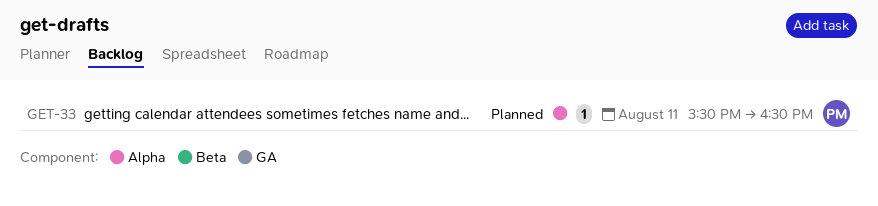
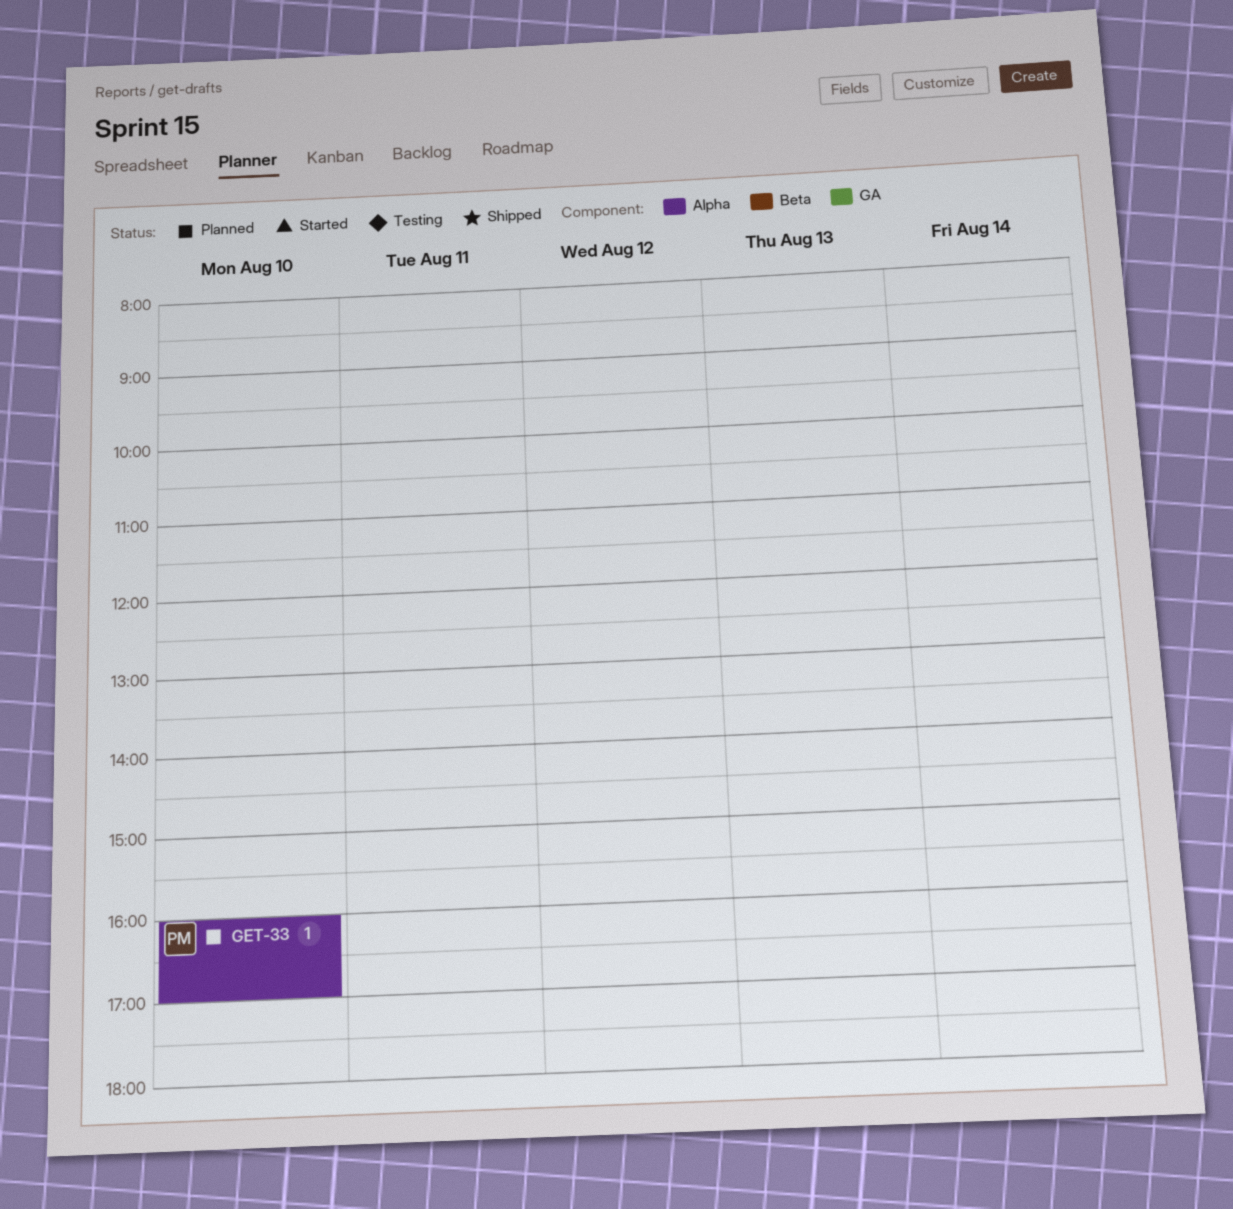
GET-33, day: Aug 11 -> Aug 10
GET-33, begins: 15:30 -> 16:00
GET-33, ends: 16:30 -> 17:00

